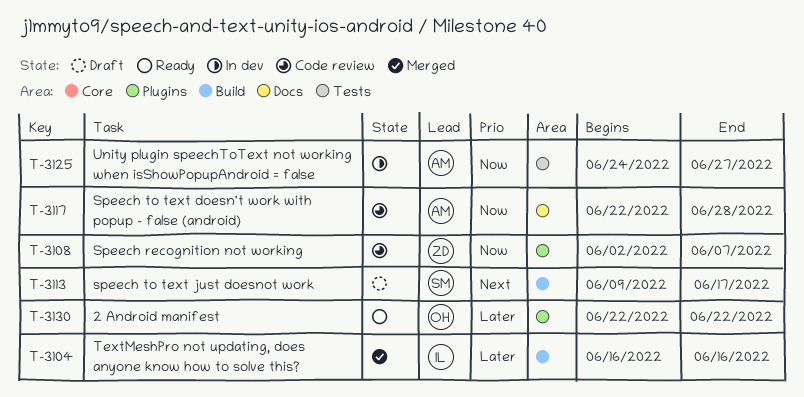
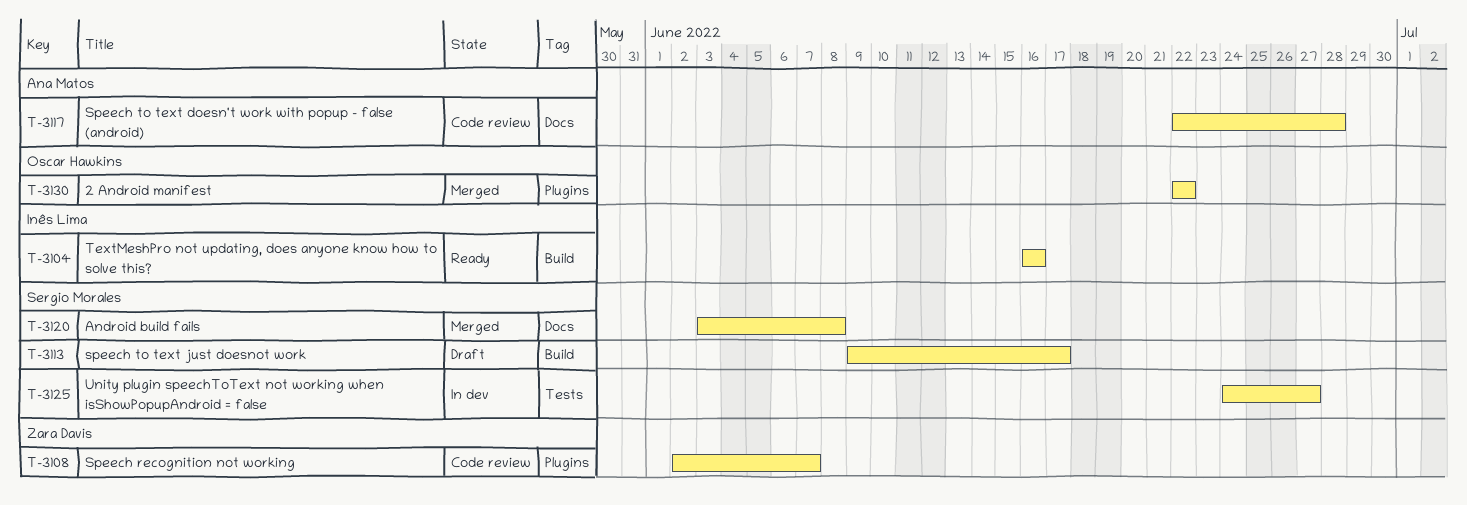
T-3104, status: Merged -> Ready
T-3120: none -> present
T-3125, owner: Ana Matos -> Sergio Morales
T-3130, status: Ready -> Merged

